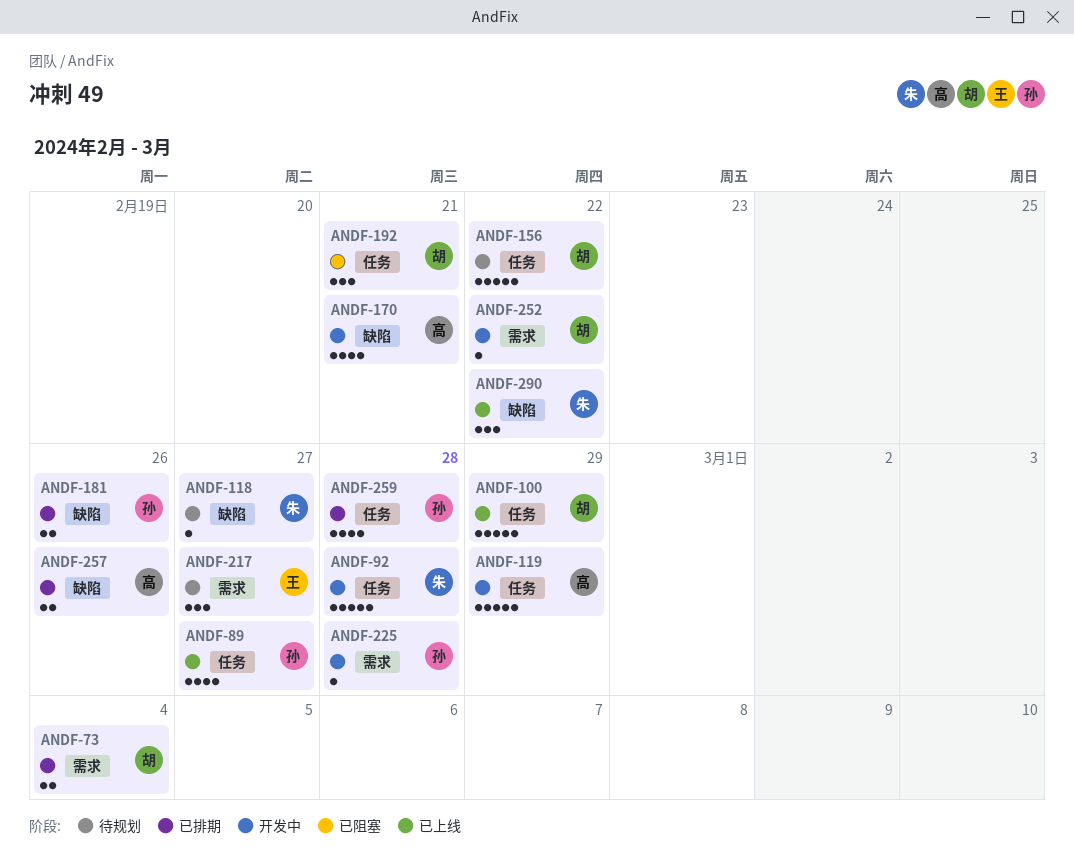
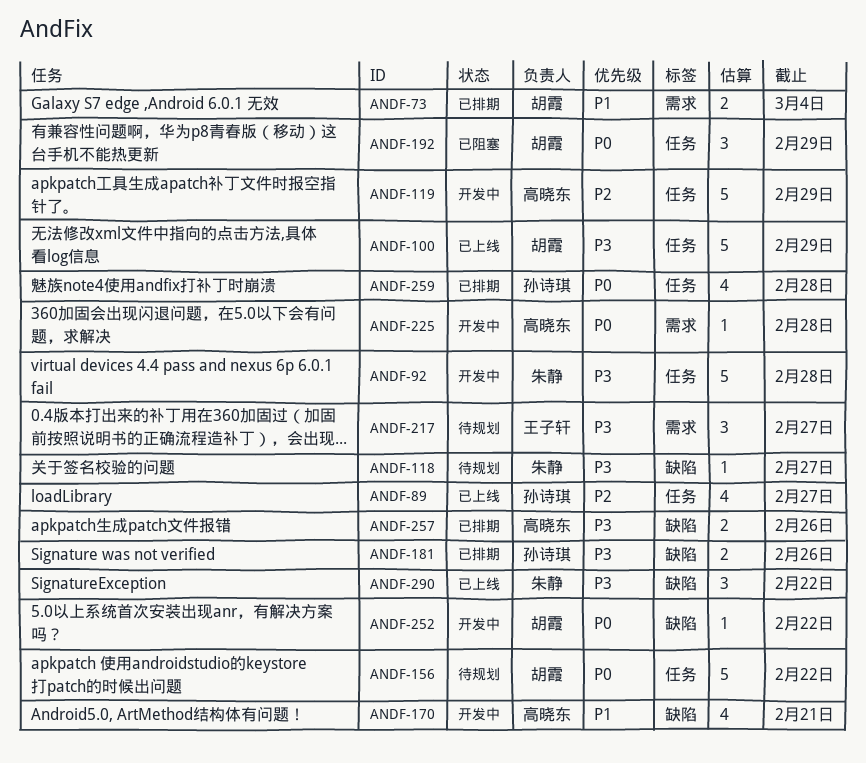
ANDF-192, due: Feb 21 -> Feb 29
ANDF-225, owner: 孙诗琪 -> 高晓东
ANDF-252, label: 需求 -> 缺陷

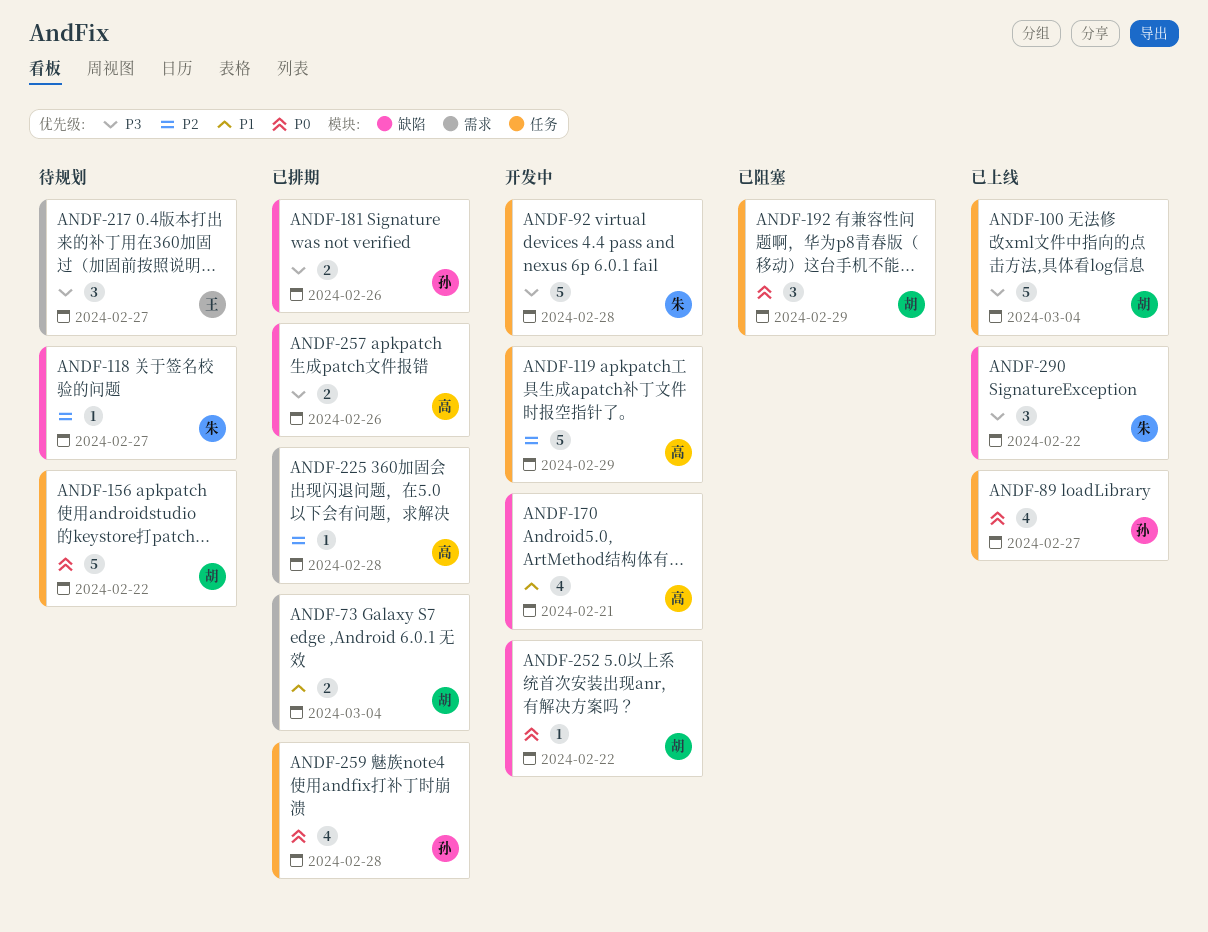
ANDF-89, priority: P2 -> P0
ANDF-100, due: Feb 29 -> Mar 4
ANDF-118, priority: P3 -> P2
ANDF-225, status: 开发中 -> 已排期
ANDF-225, priority: P0 -> P2

